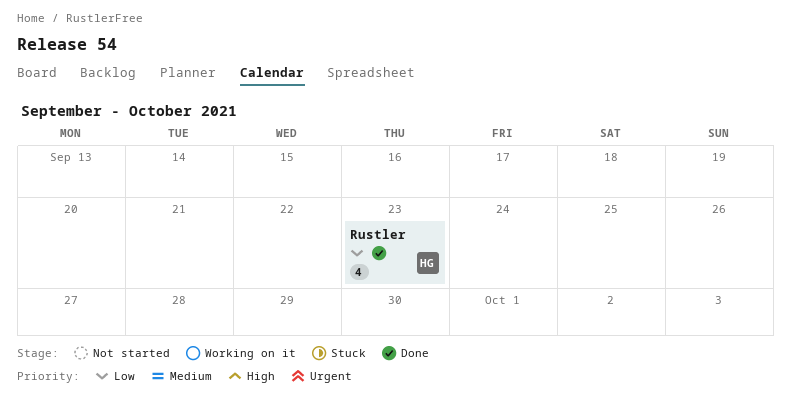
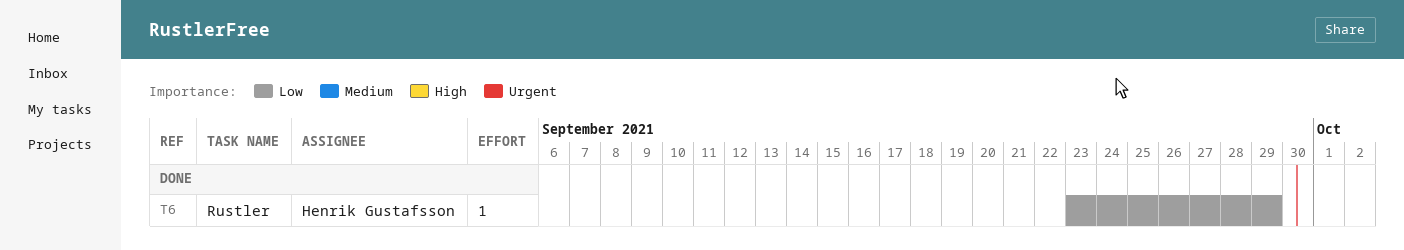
Rustler, estimate: 4 -> 1
Rustler, due: Sep 23 -> Sep 29

